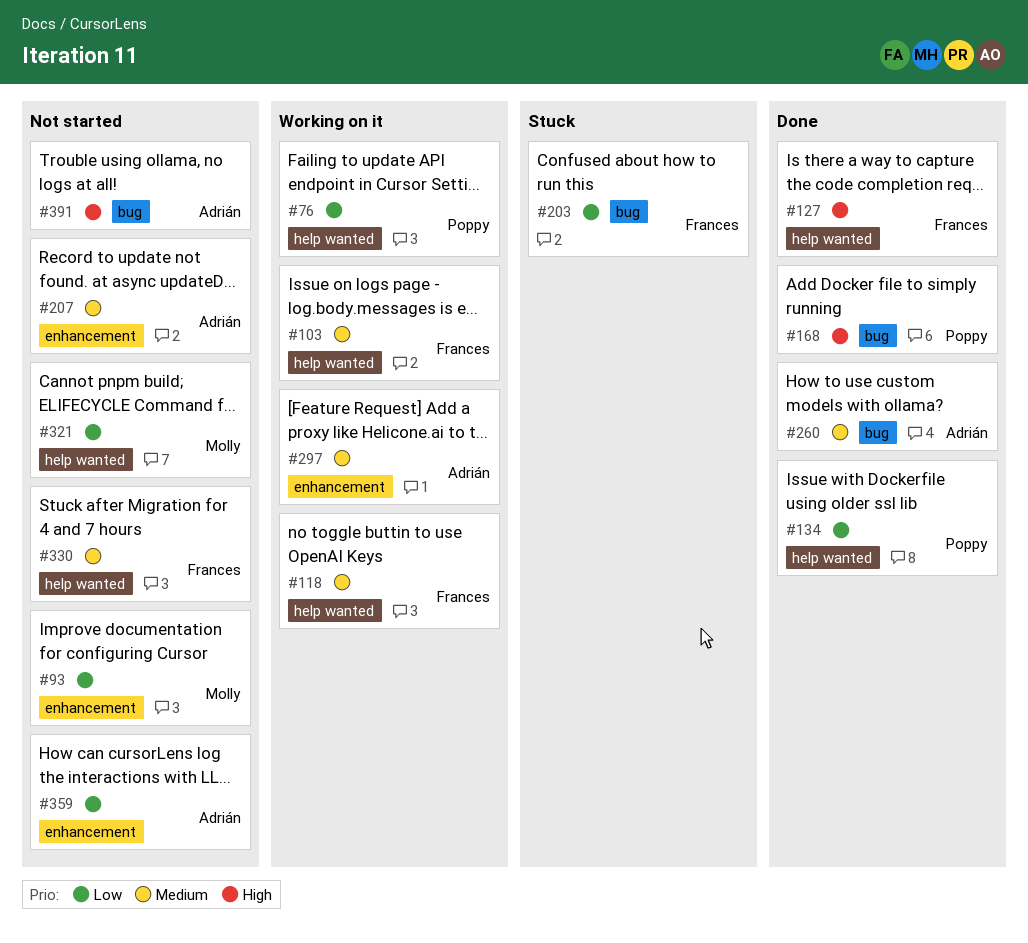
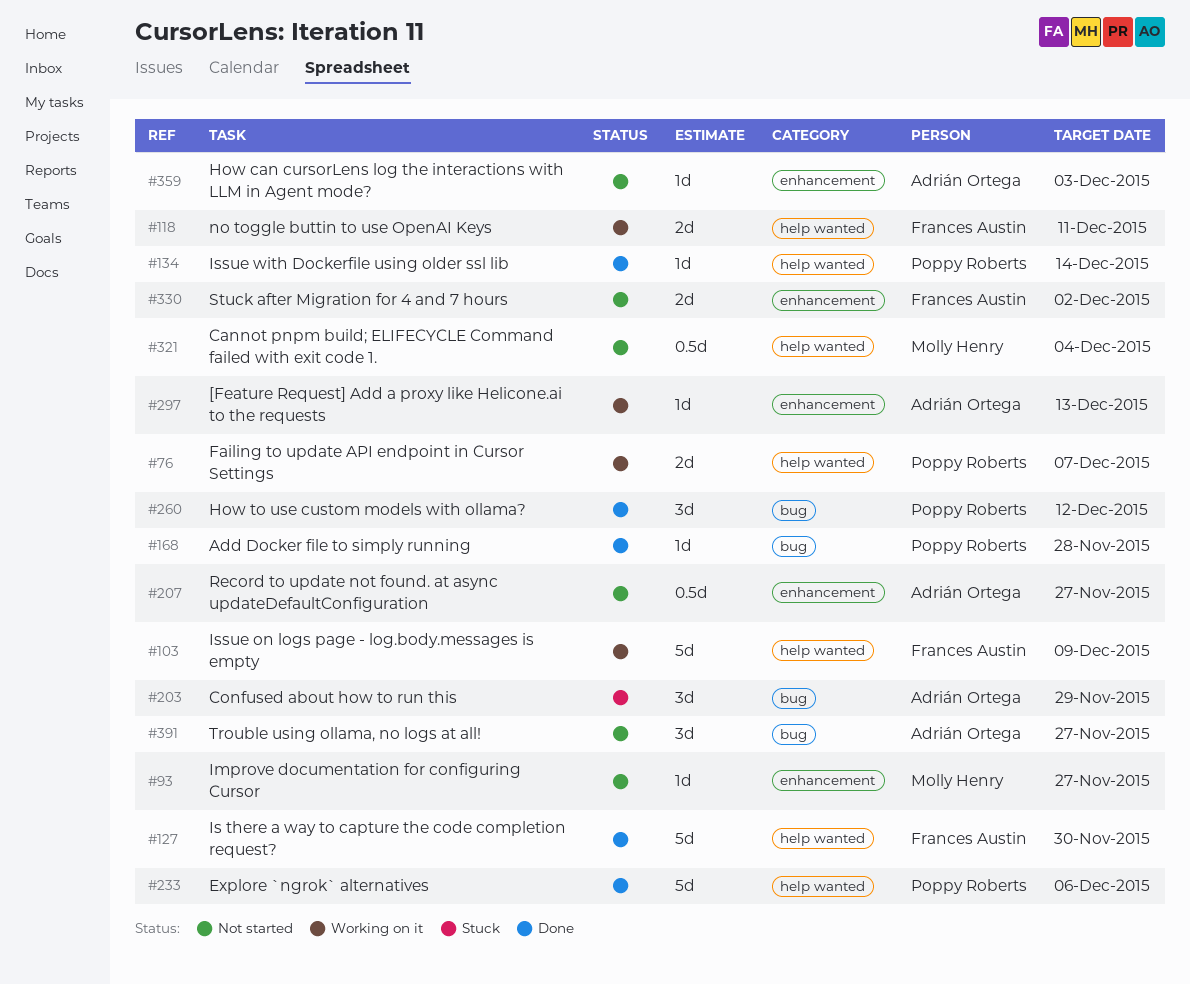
#203, owner: Frances Austin -> Adrián Ortega
#233: none -> present
#260, owner: Adrián Ortega -> Poppy Roberts
#330, label: help wanted -> enhancement

